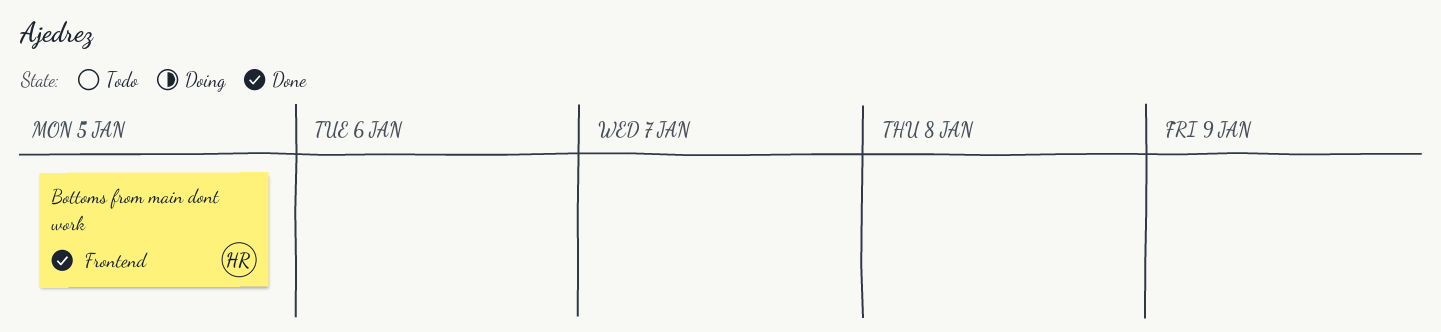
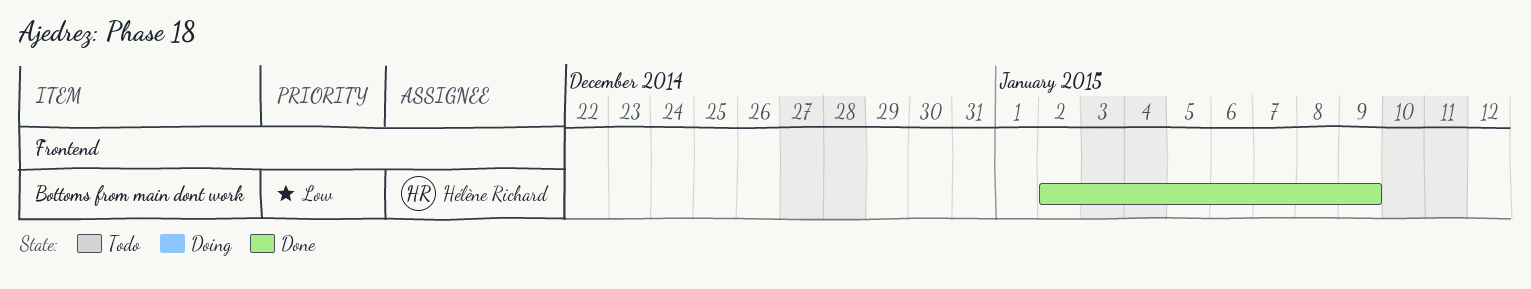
Bottoms from main dont work, due: Jan 5 -> Jan 9

